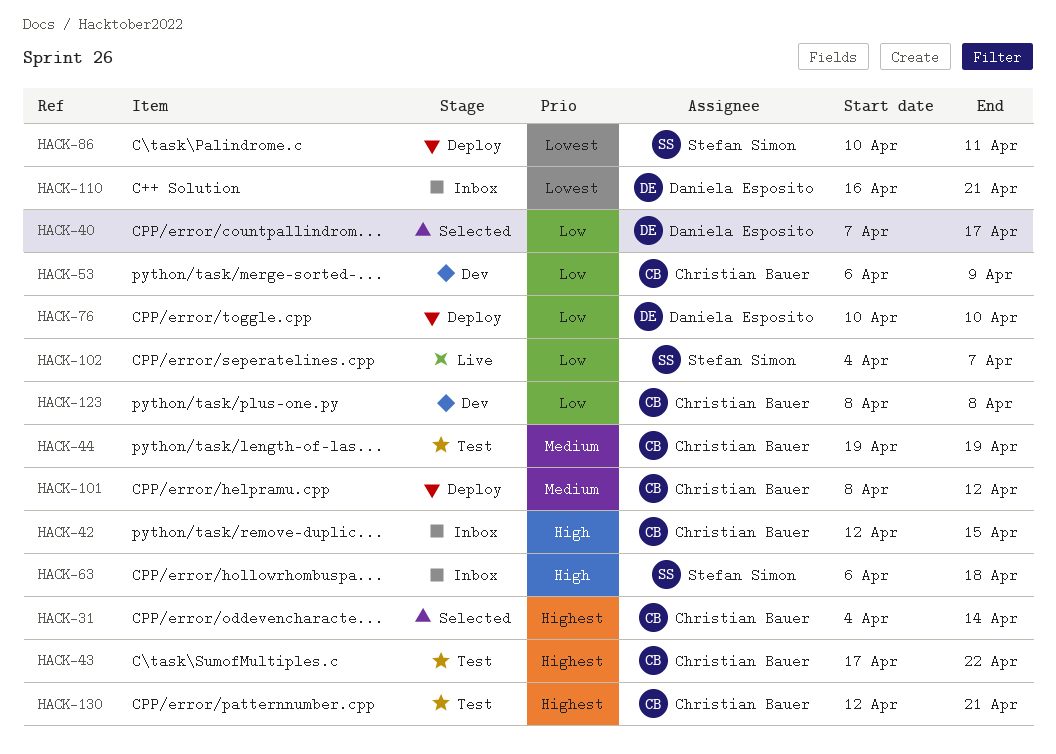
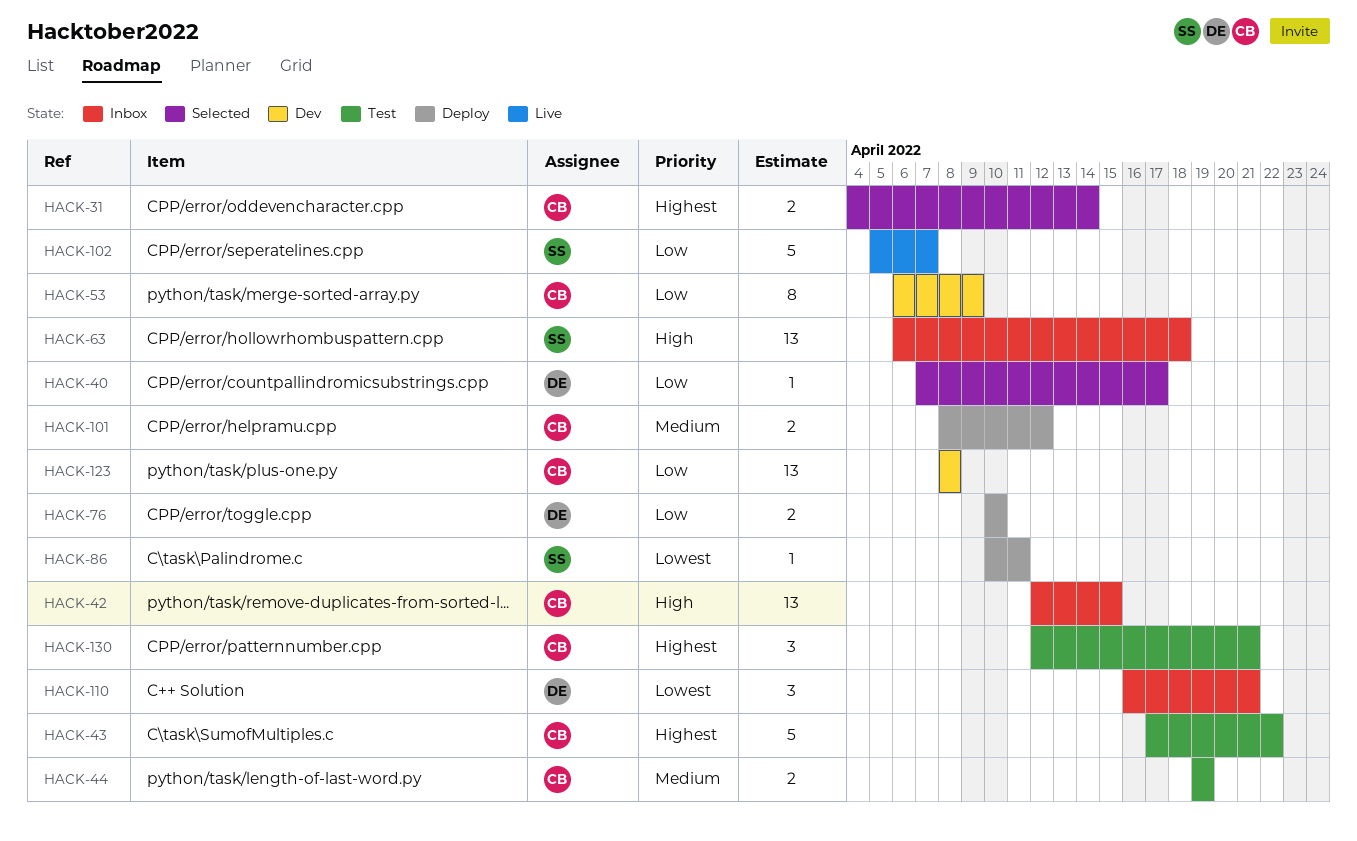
HACK-102, start: Apr 4 -> Apr 5

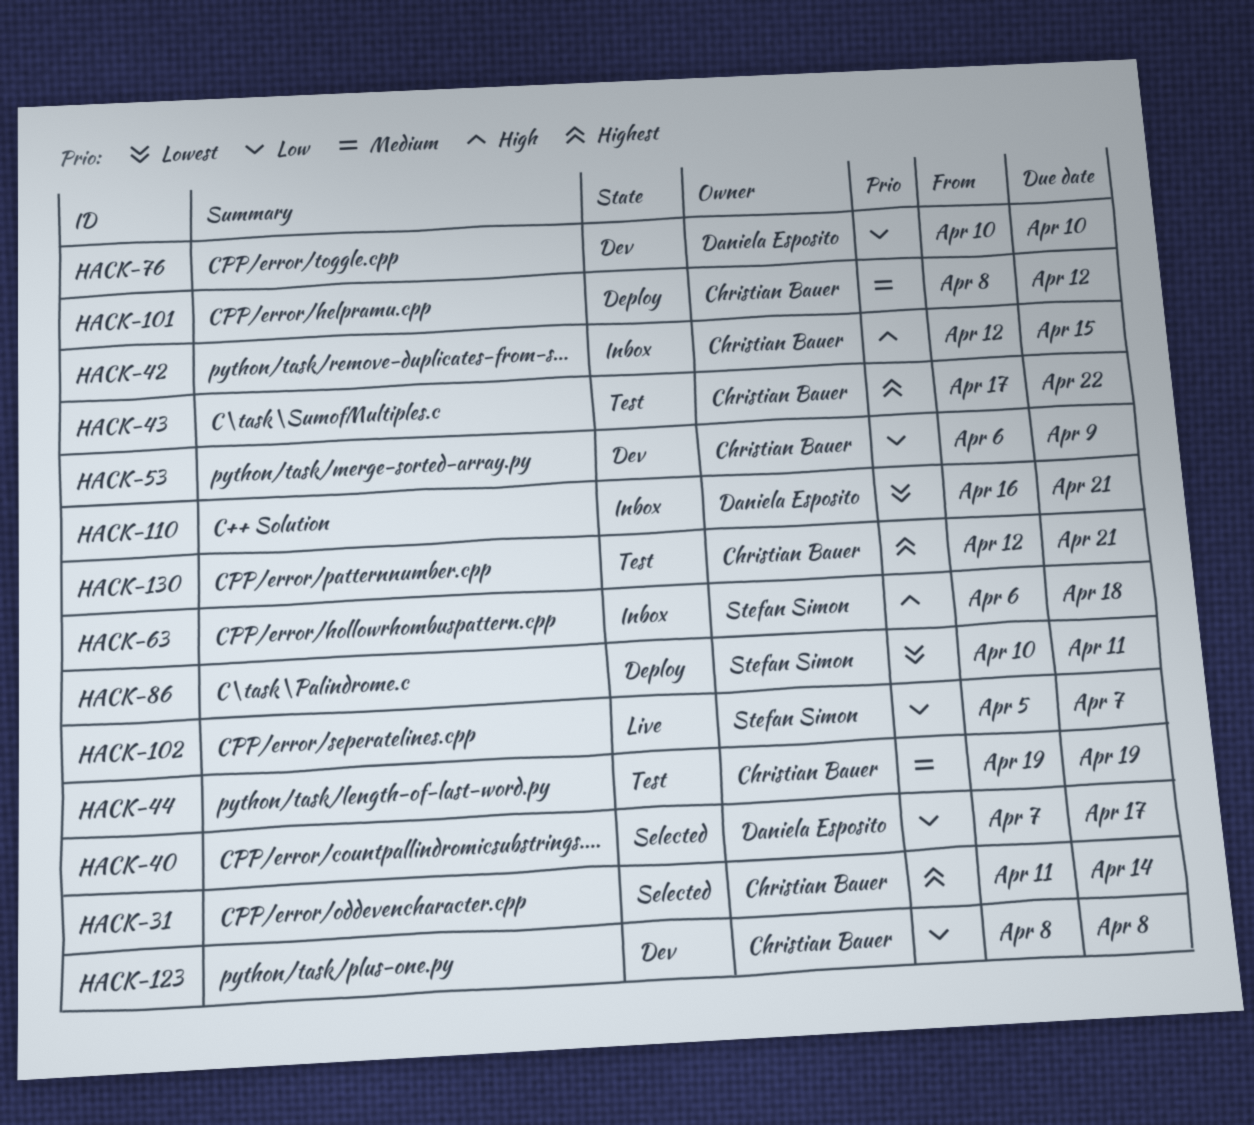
HACK-31, start: Apr 4 -> Apr 11
HACK-76, status: Deploy -> Dev

